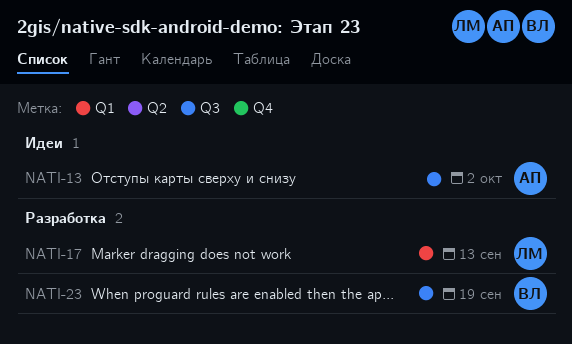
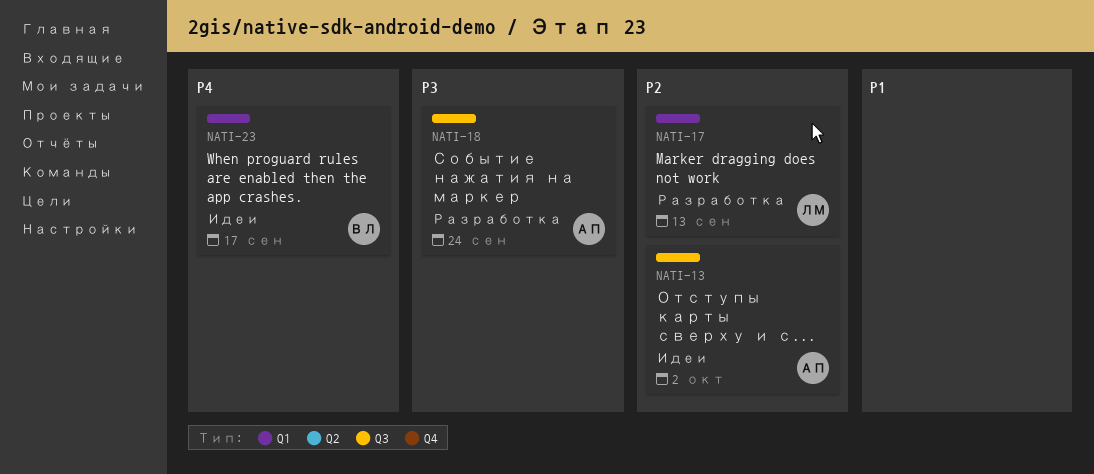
NATI-18: none -> present
NATI-23, status: Разработка -> Идеи
NATI-23, label: Q3 -> Q1
NATI-23, due: Sep 19 -> Sep 17

